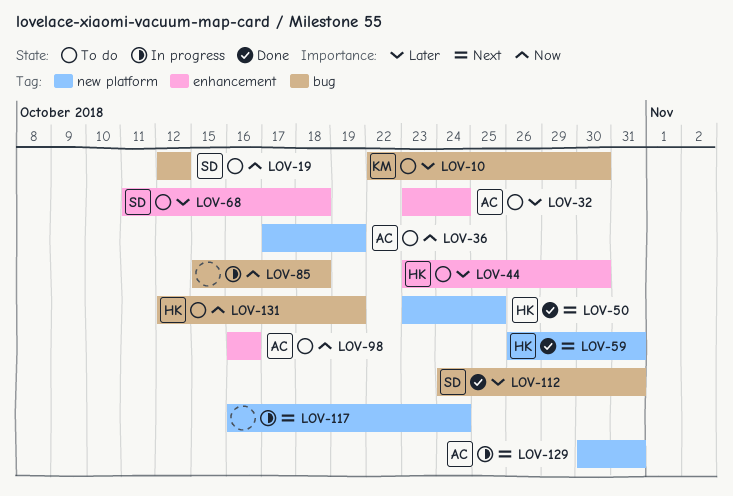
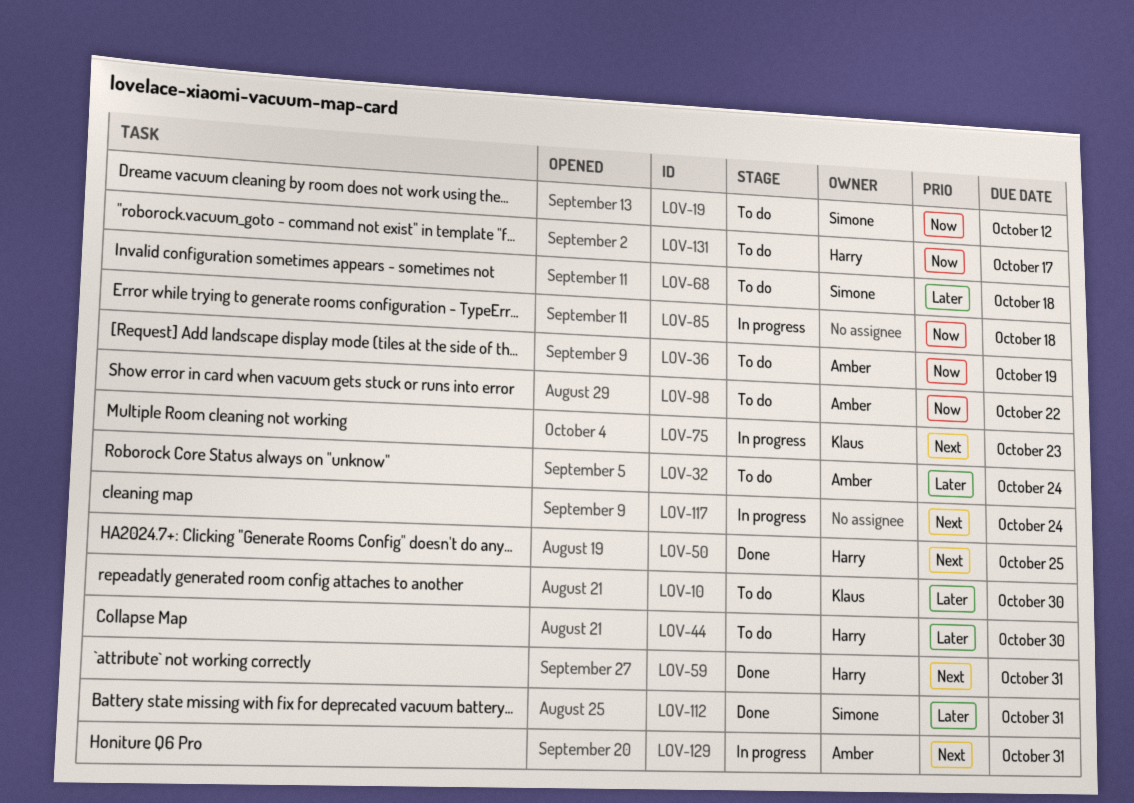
LOV-75: none -> present
LOV-98, due: Oct 16 -> Oct 22
LOV-131, due: Oct 19 -> Oct 17

